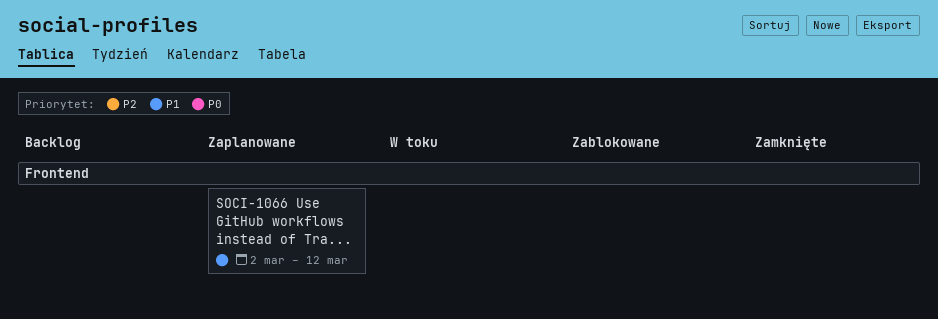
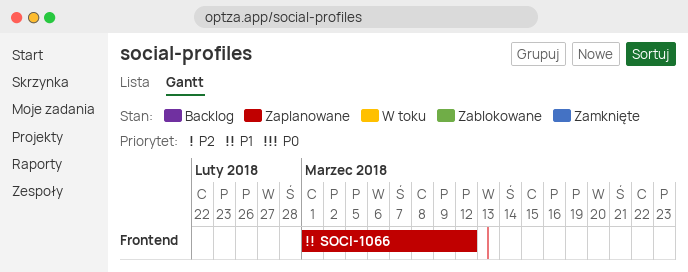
SOCI-1066, start: Mar 2 -> Mar 1

